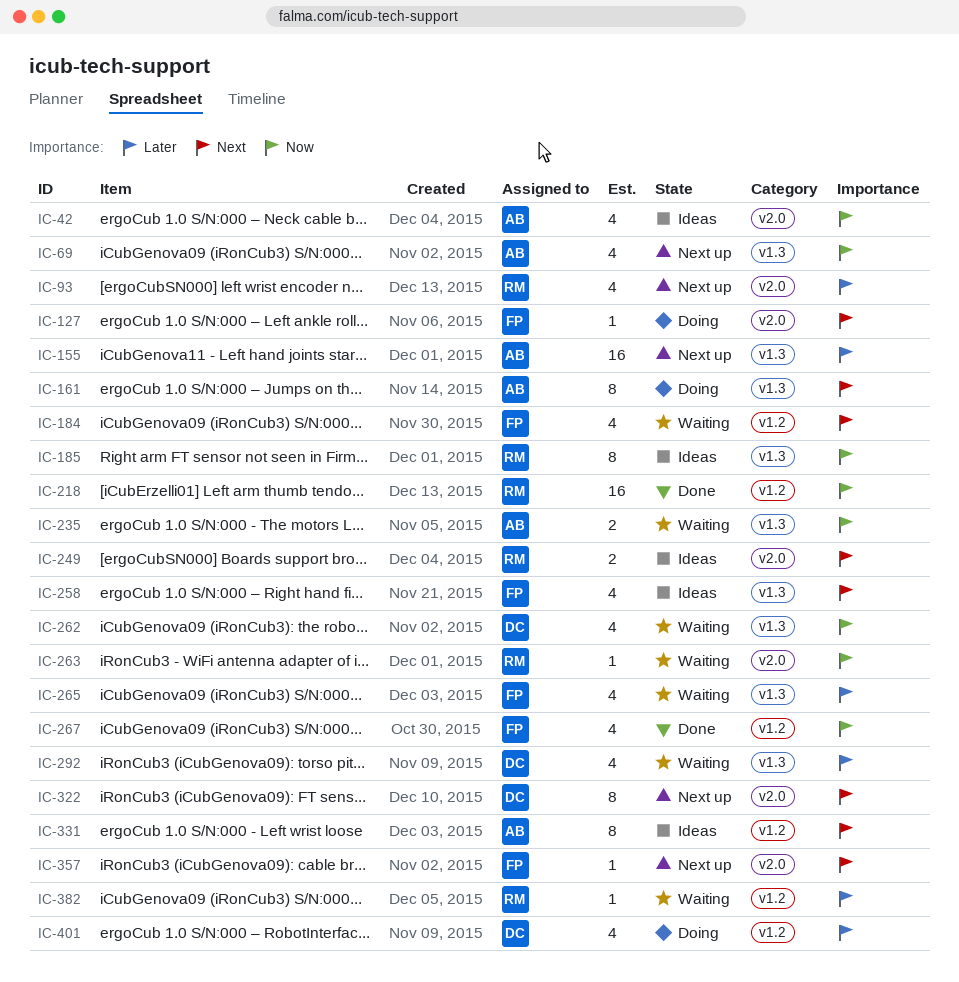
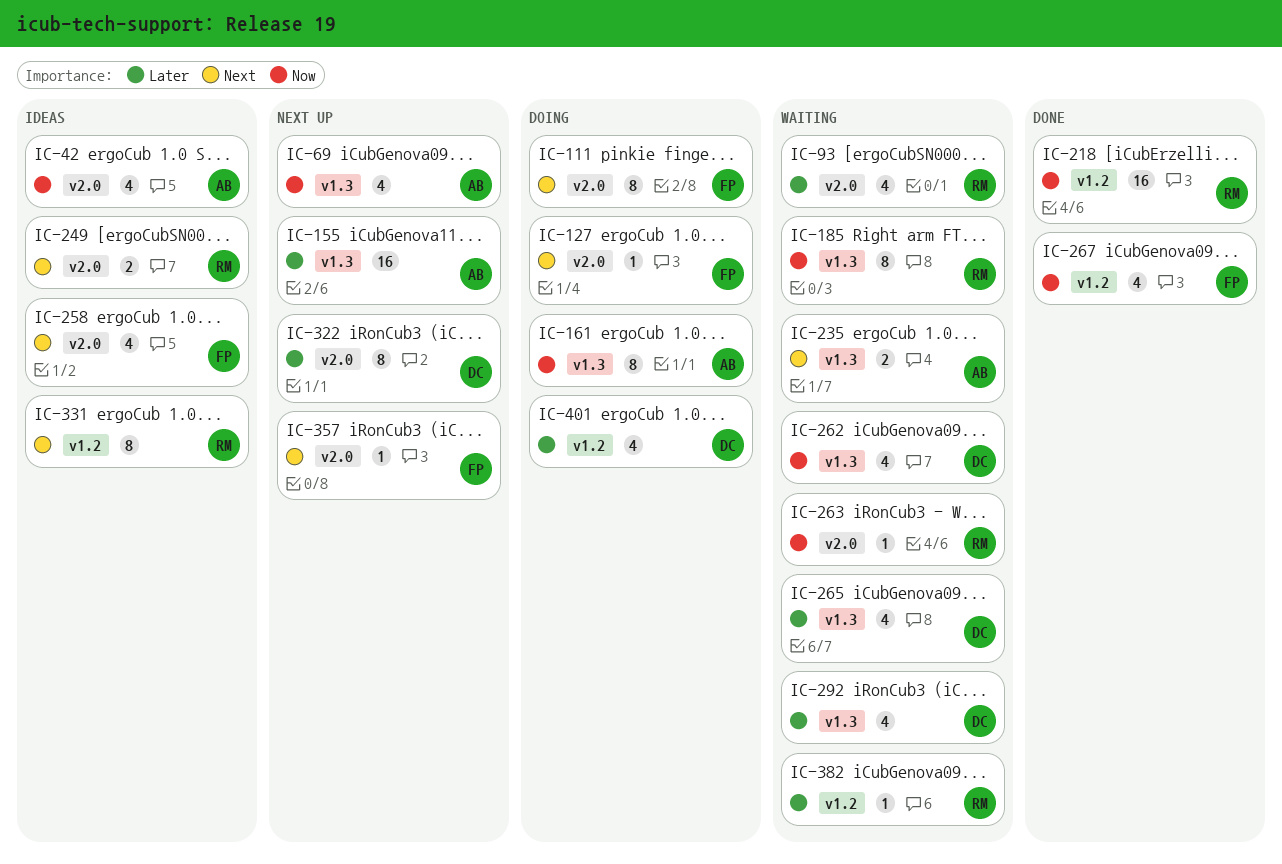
IC-93, status: Next up -> Waiting
IC-111: none -> present
IC-161, priority: Next -> Now
IC-184: present -> none
IC-185, status: Ideas -> Waiting
IC-235, priority: Now -> Next
IC-258, label: v1.3 -> v2.0
IC-265, owner: FP -> DC
IC-322, priority: Next -> Later
IC-331, owner: AB -> RM

